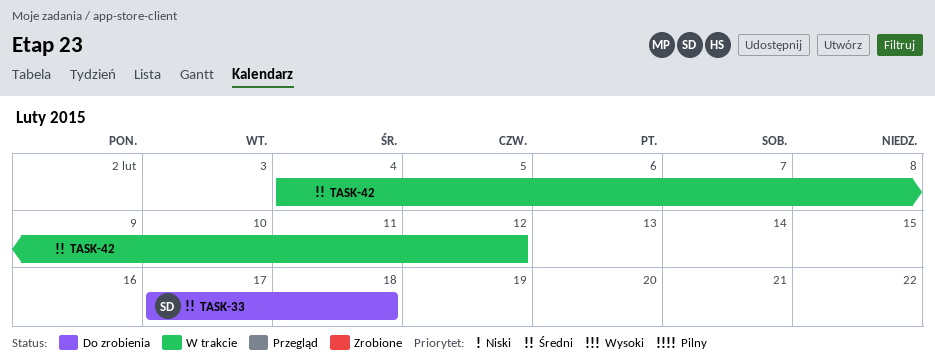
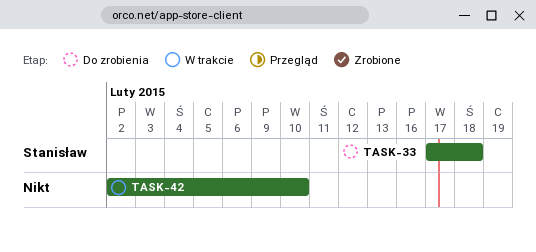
TASK-42, start: Feb 4 -> Feb 2
TASK-42, due: Feb 12 -> Feb 10

